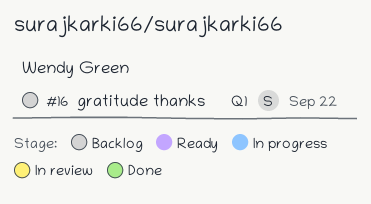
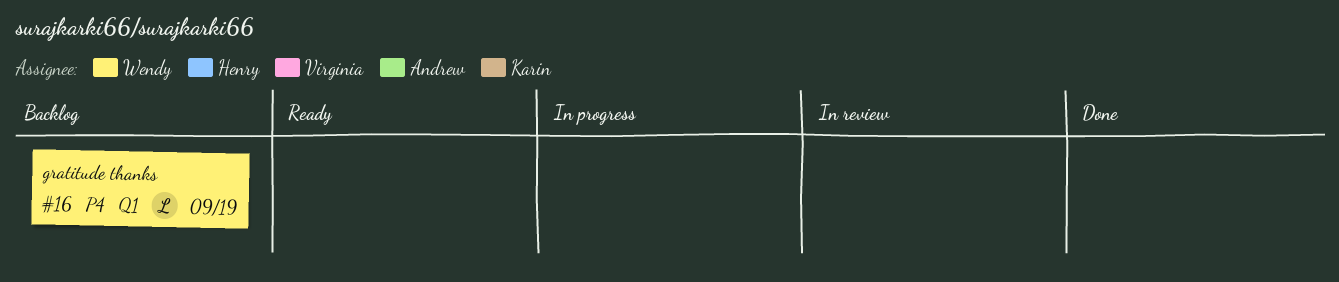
#16, estimate: S -> L
#16, due: Sep 22 -> Sep 19

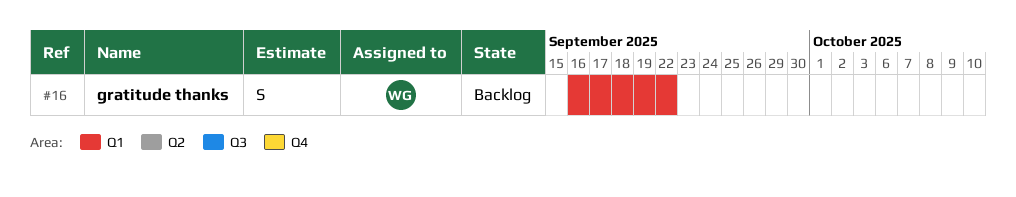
#16, estimate: L -> S
#16, due: Sep 19 -> Sep 22

